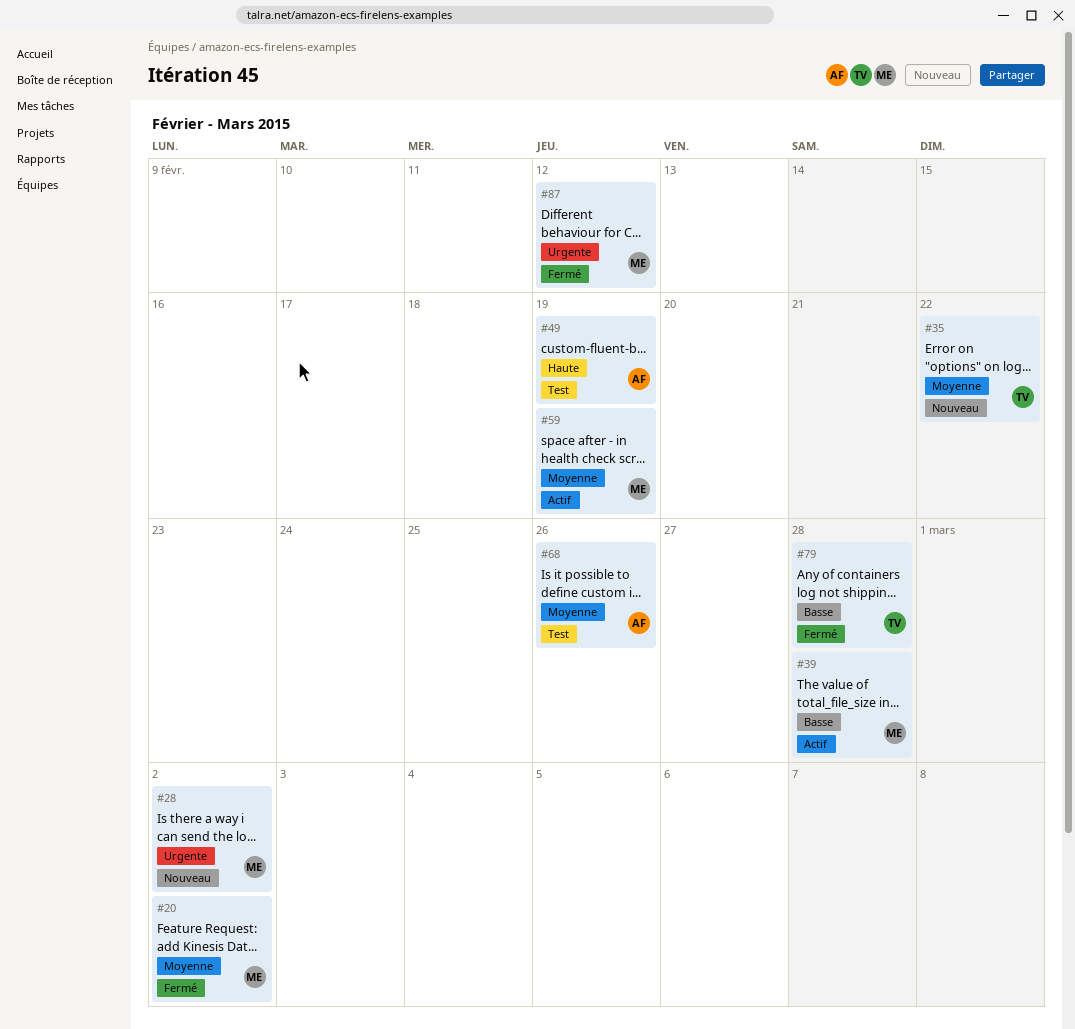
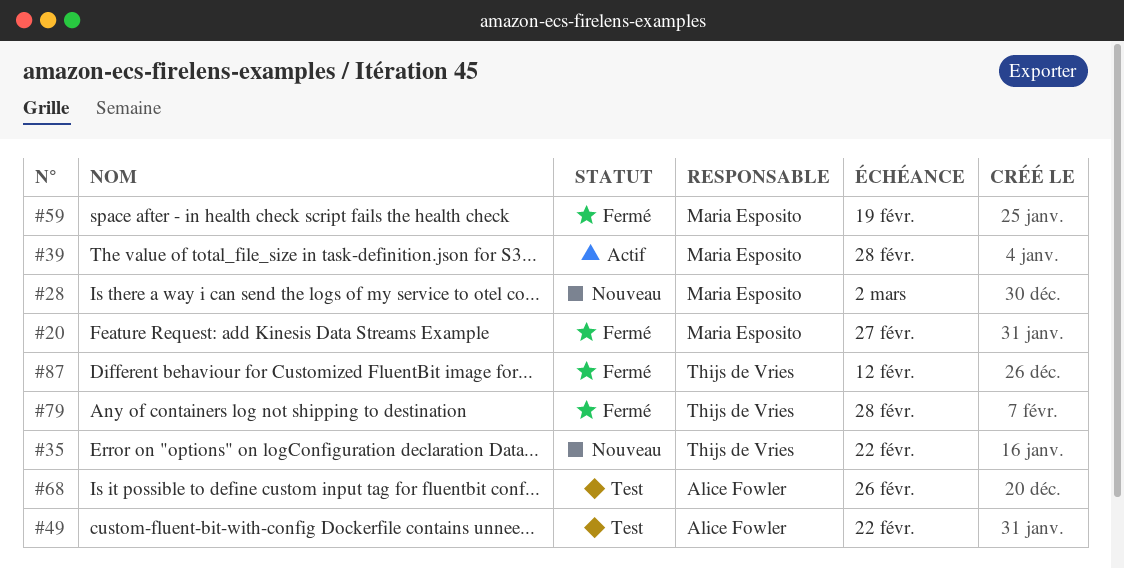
#20, due: Mar 2 -> Feb 27
#49, due: Feb 19 -> Feb 22
#59, status: Actif -> Fermé
#87, owner: Maria Esposito -> Thijs de Vries

